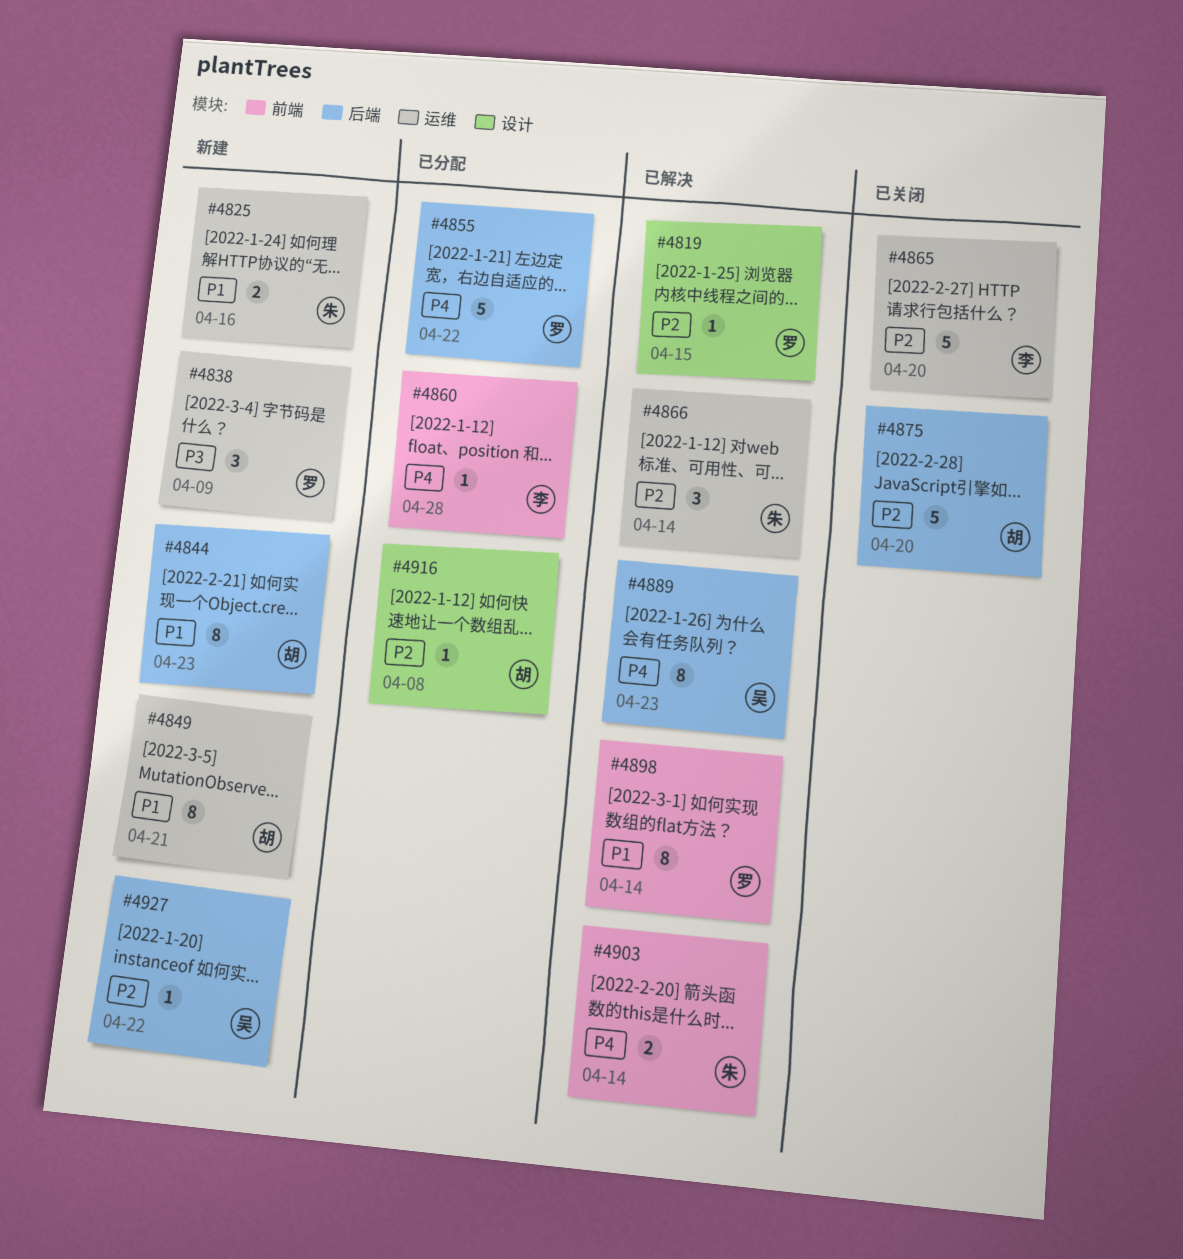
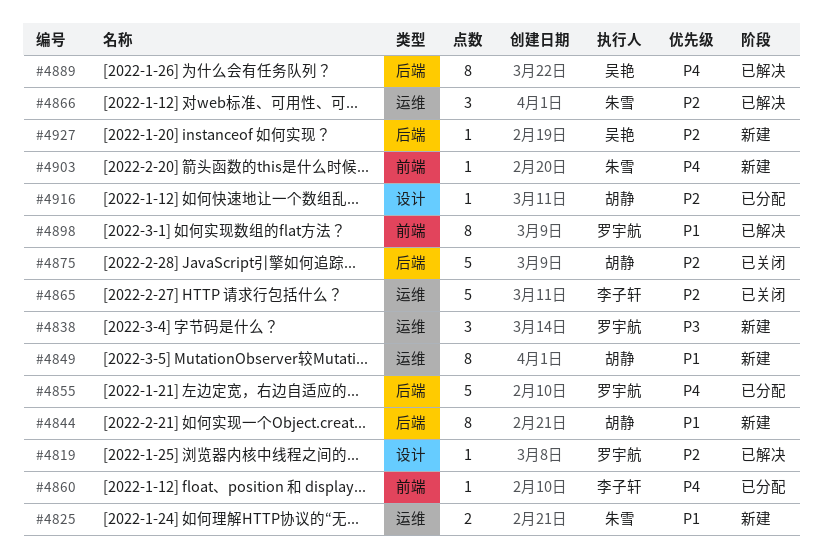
#4903, status: 已解决 -> 新建
#4903, estimate: 2 -> 1

